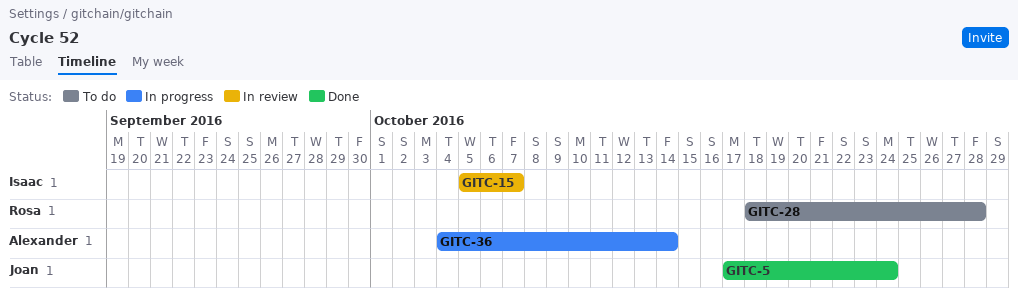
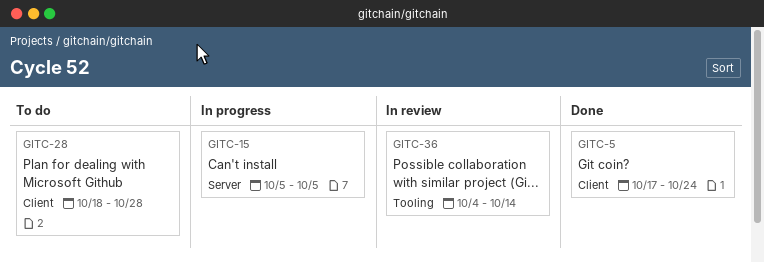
GITC-15, status: In review -> In progress
GITC-15, due: Oct 7 -> Oct 5
GITC-36, status: In progress -> In review

